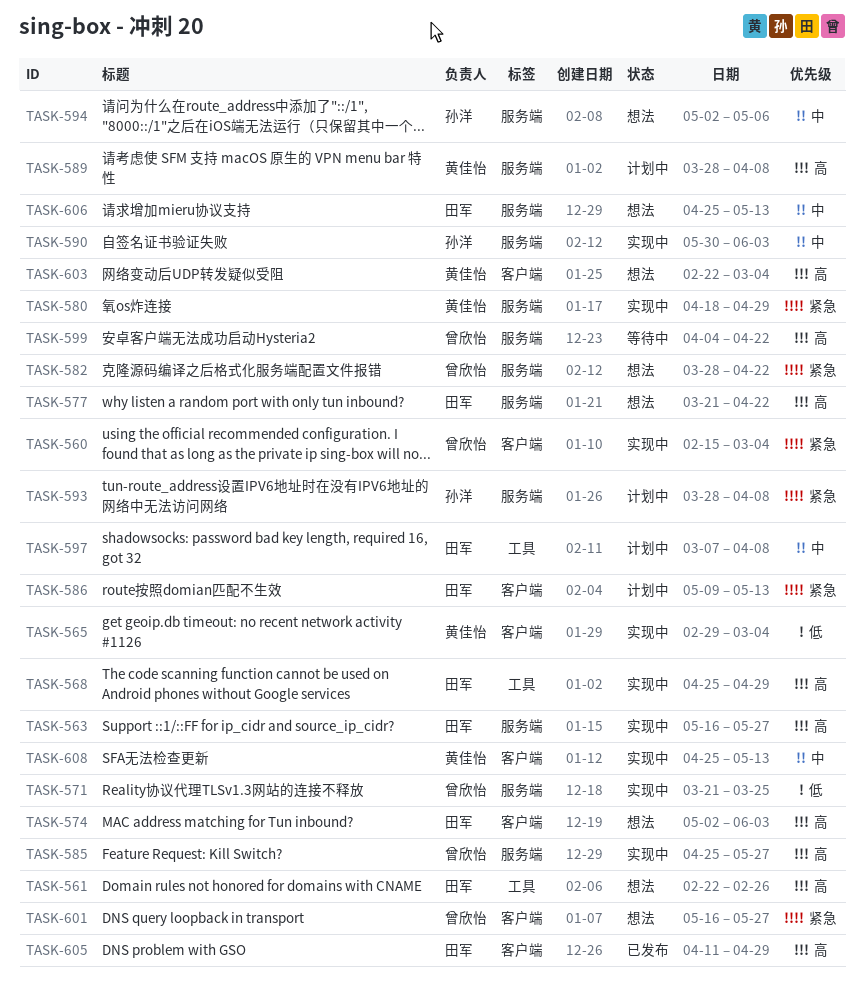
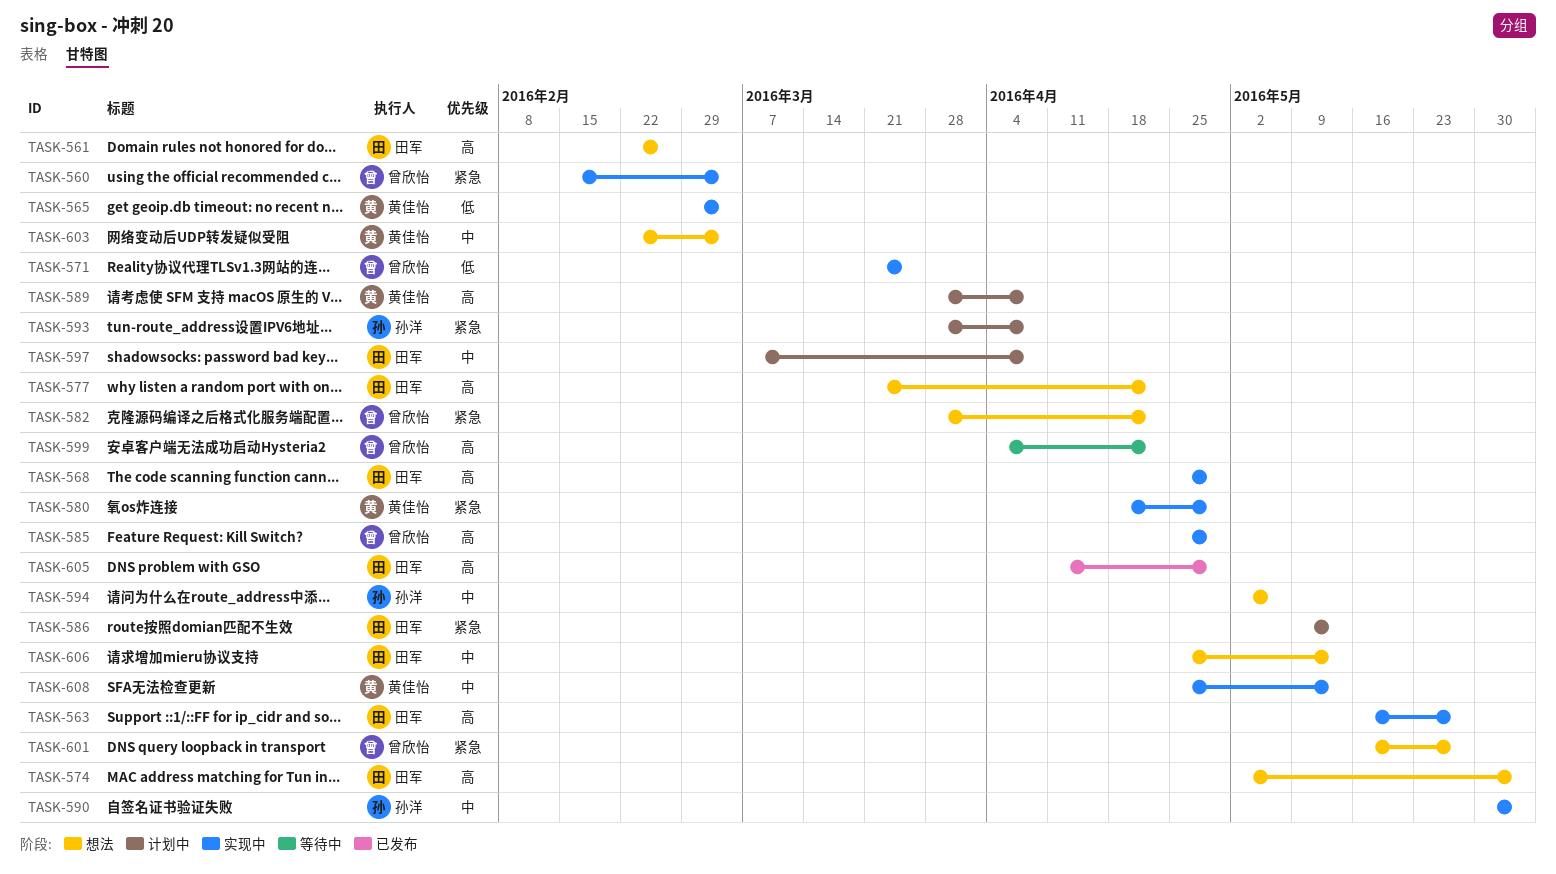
TASK-585, due: May 27 -> Apr 29
TASK-603, priority: 高 -> 中

